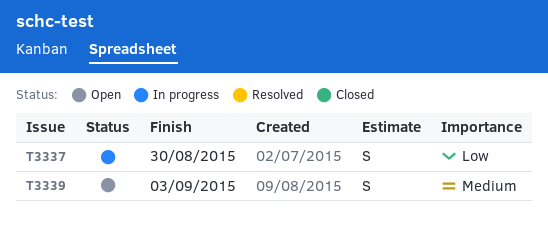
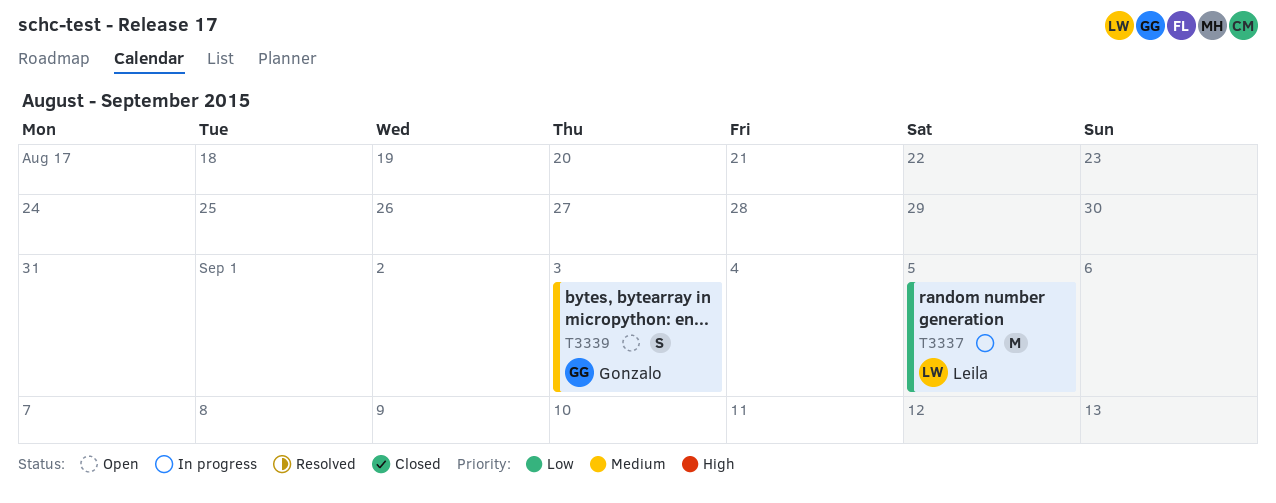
T3337, estimate: S -> M
T3337, due: Aug 30 -> Sep 5

